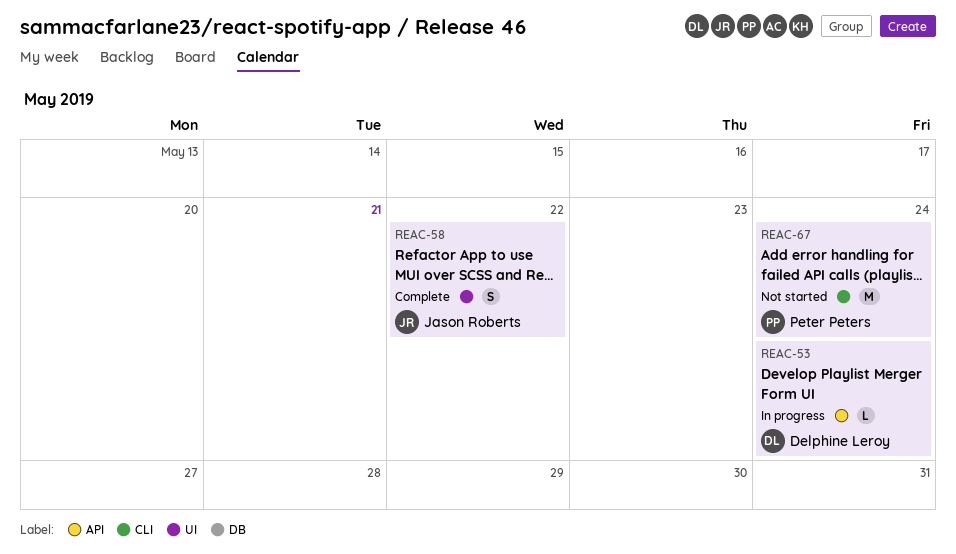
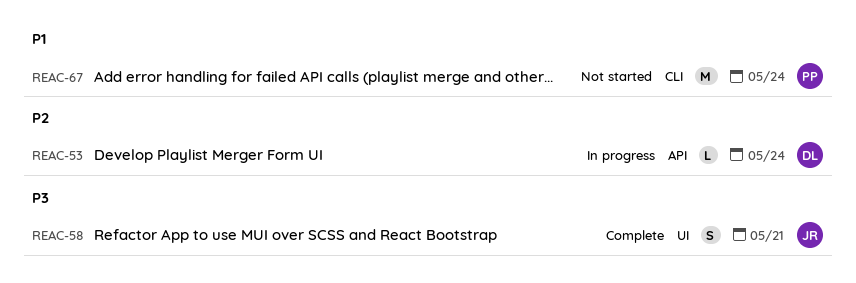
REAC-58, due: May 22 -> May 21

